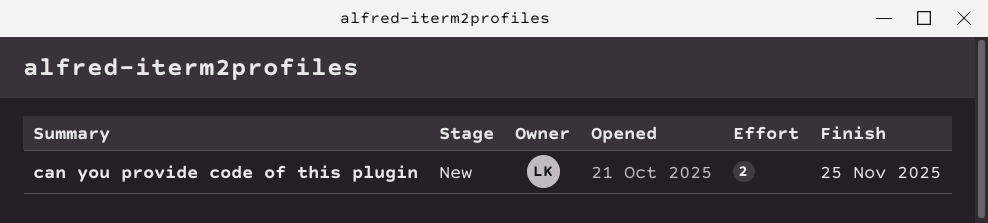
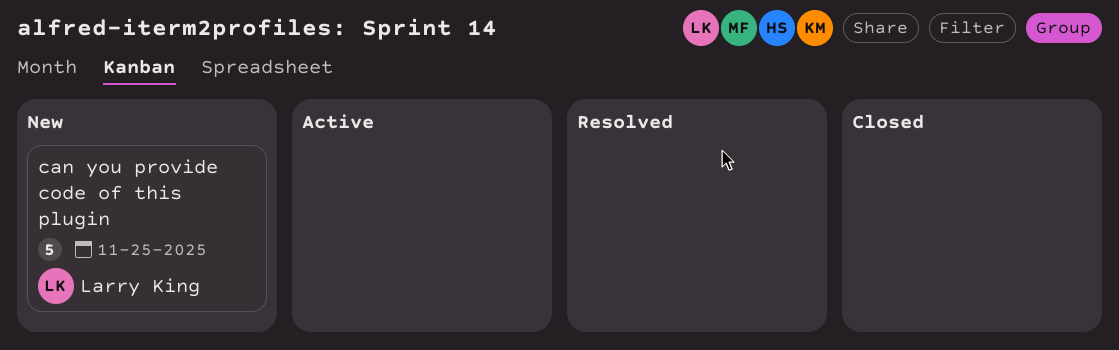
can you provide code of this plugin, estimate: 2 -> 5

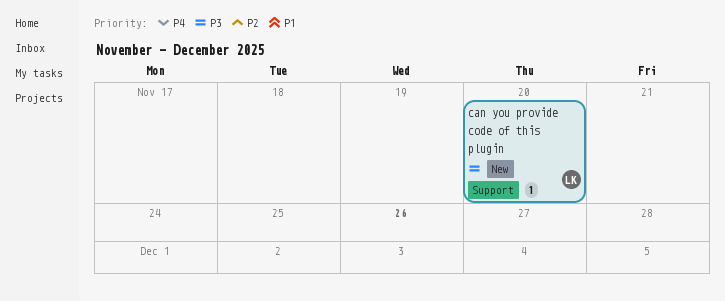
can you provide code of this plugin, estimate: 5 -> 1
can you provide code of this plugin, due: Nov 25 -> Nov 20

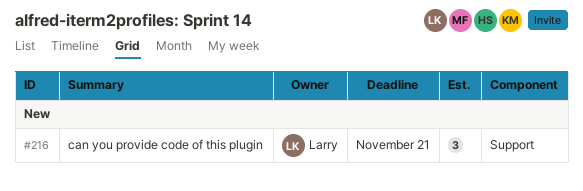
can you provide code of this plugin, estimate: 1 -> 3
can you provide code of this plugin, due: Nov 20 -> Nov 21

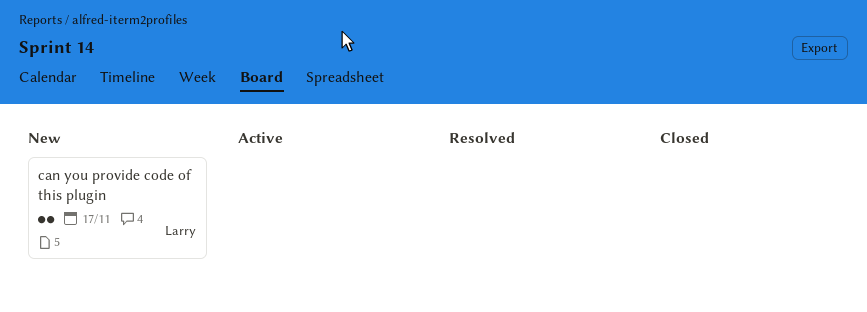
can you provide code of this plugin, estimate: 3 -> 2
can you provide code of this plugin, due: Nov 21 -> Nov 17

